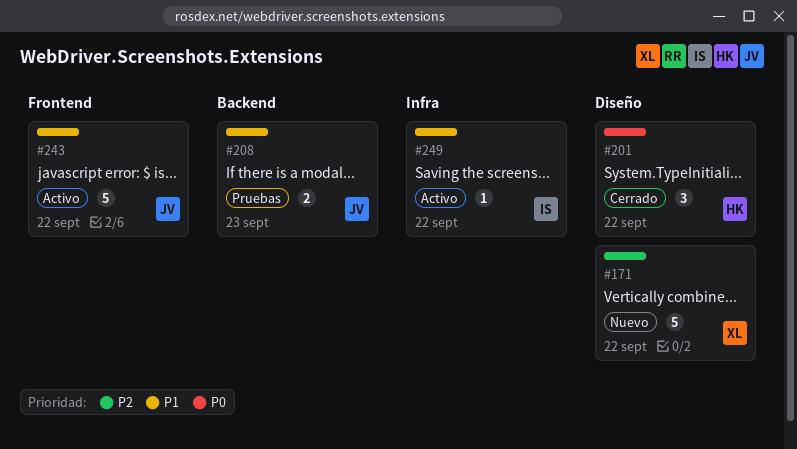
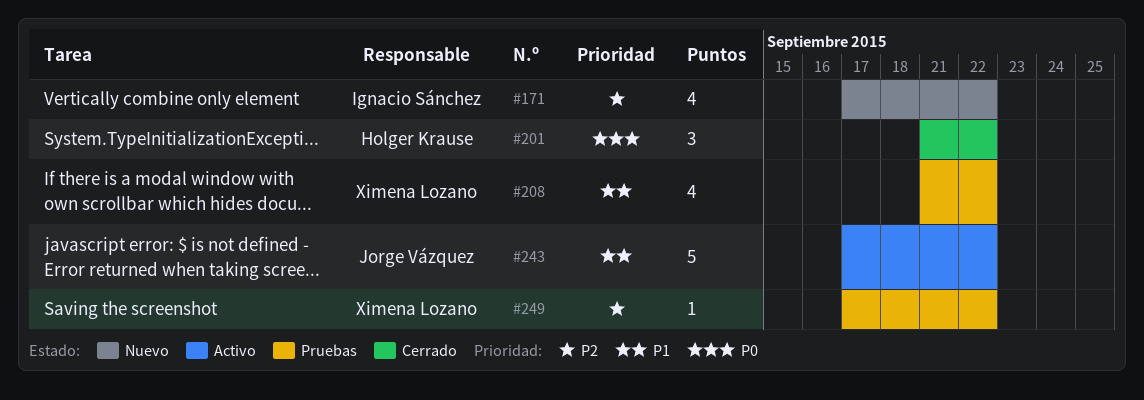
#171, owner: Ximena Lozano -> Ignacio Sánchez
#171, estimate: 5 -> 4
#208, owner: Jorge Vázquez -> Ximena Lozano
#208, estimate: 2 -> 4
#208, due: Sep 23 -> Sep 22
#249, status: Activo -> Pruebas
#249, owner: Ignacio Sánchez -> Ximena Lozano
#249, priority: P1 -> P2

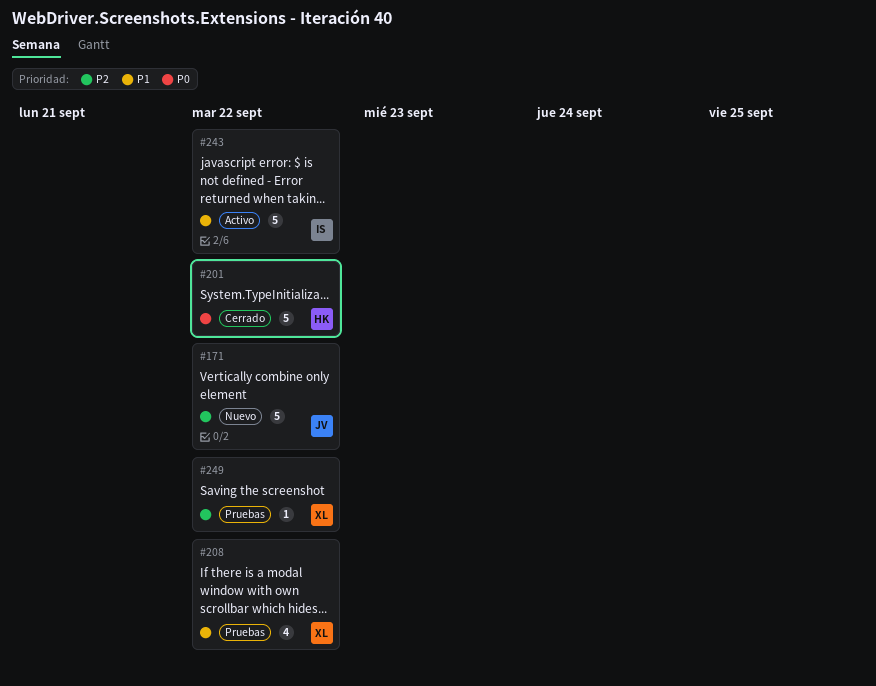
#171, owner: Ignacio Sánchez -> Jorge Vázquez
#171, estimate: 4 -> 5
#201, estimate: 3 -> 5
#243, owner: Jorge Vázquez -> Ignacio Sánchez

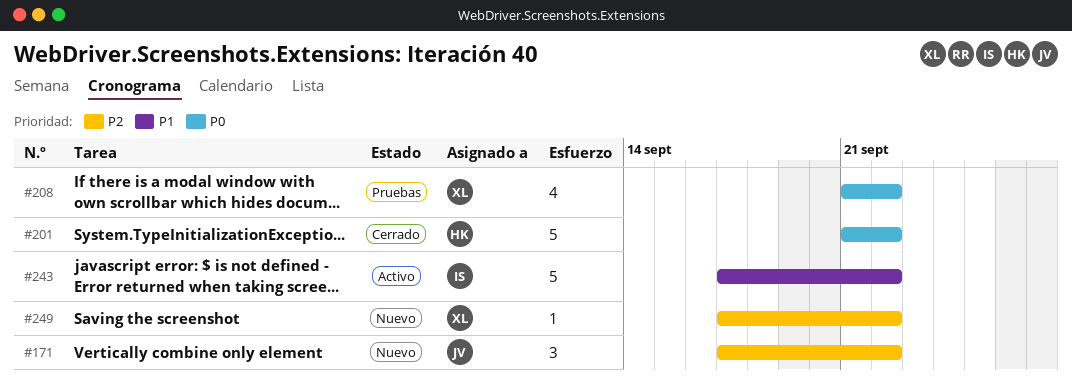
#171, estimate: 5 -> 3
#208, priority: P1 -> P0
#249, status: Pruebas -> Nuevo

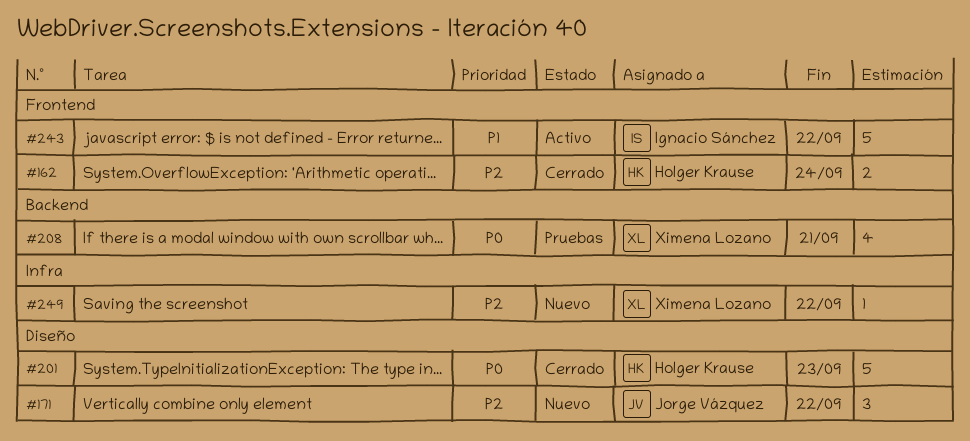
#162: none -> present
#201, due: Sep 22 -> Sep 23
#208, due: Sep 22 -> Sep 21

